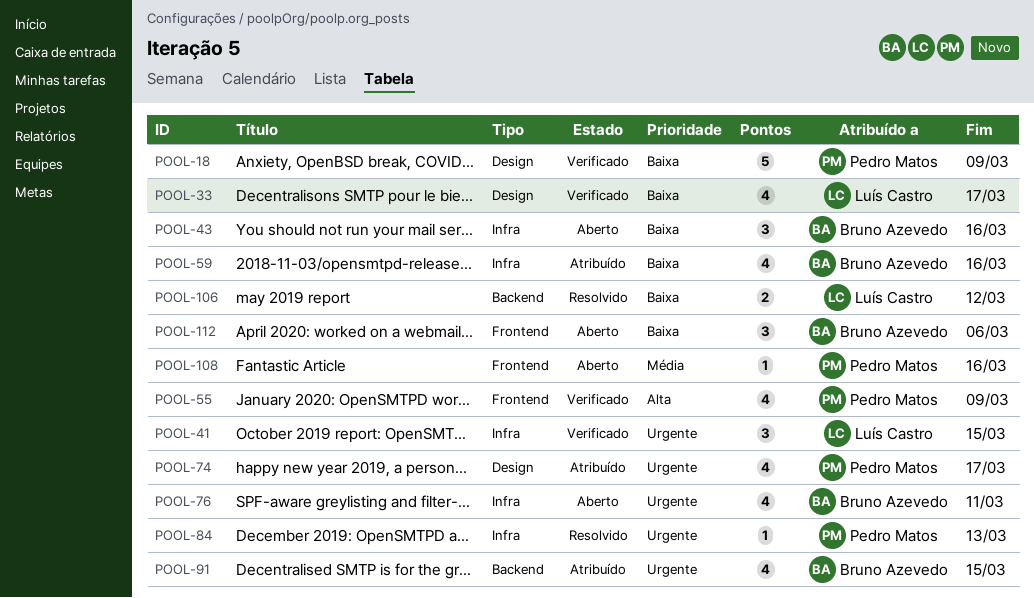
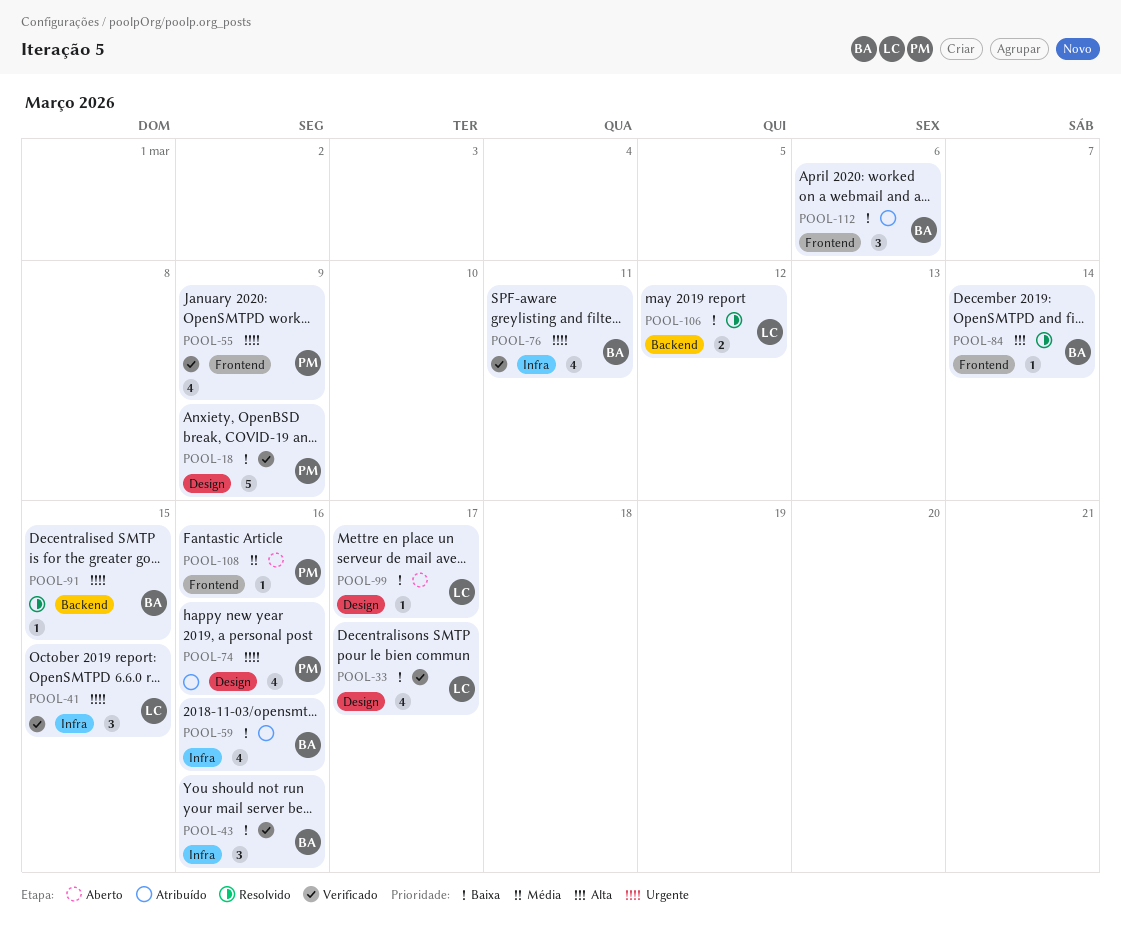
POOL-43, status: Aberto -> Verificado
POOL-55, priority: Alta -> Urgente
POOL-74, due: Mar 17 -> Mar 16
POOL-76, status: Aberto -> Verificado
POOL-84, owner: Pedro Matos -> Bruno Azevedo
POOL-84, priority: Urgente -> Alta
POOL-84, label: Infra -> Frontend
POOL-84, due: Mar 13 -> Mar 14
POOL-91, status: Atribuído -> Resolvido
POOL-91, estimate: 4 -> 1
POOL-99: none -> present
POOL-112, status: Aberto -> Atribuído

